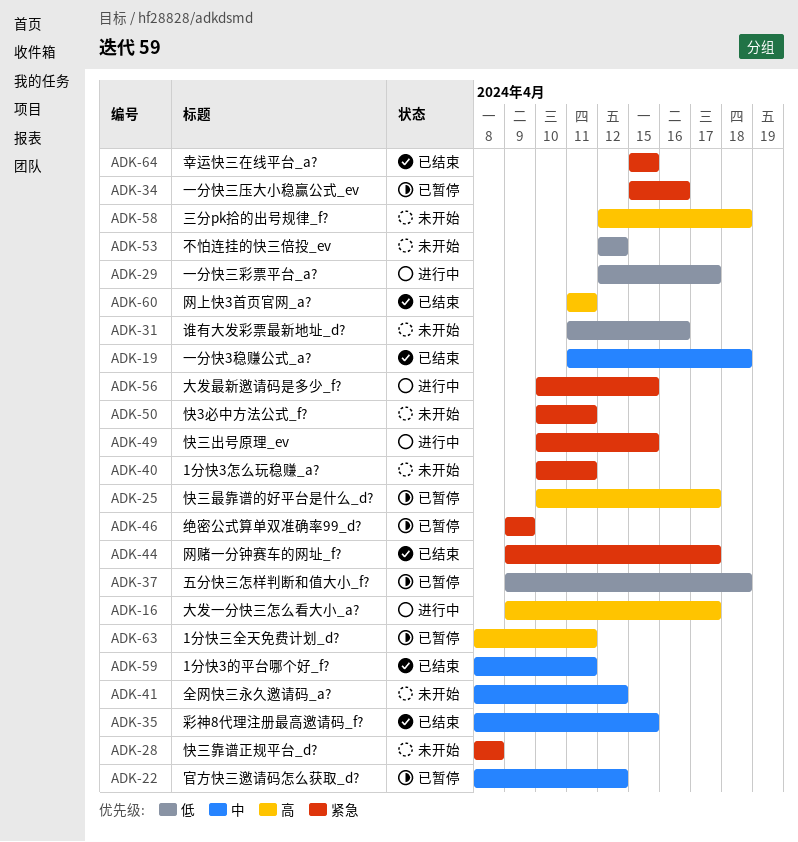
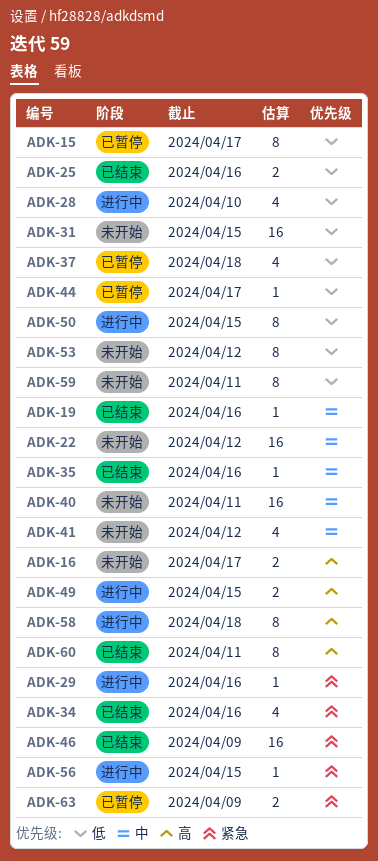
ADK-15: none -> present
ADK-16, status: 进行中 -> 未开始
ADK-19, due: Apr 18 -> Apr 16
ADK-22, status: 已暂停 -> 未开始
ADK-25, status: 已暂停 -> 已结束
ADK-25, priority: 高 -> 低
ADK-25, due: Apr 17 -> Apr 16
ADK-28, status: 未开始 -> 进行中
ADK-28, priority: 紧急 -> 低
ADK-28, due: Apr 8 -> Apr 10
ADK-29, priority: 低 -> 紧急
ADK-29, due: Apr 17 -> Apr 16
ADK-31, due: Apr 16 -> Apr 15
ADK-34, status: 已暂停 -> 已结束
ADK-35, due: Apr 15 -> Apr 16
ADK-40, priority: 紧急 -> 中
ADK-44, status: 已结束 -> 已暂停
ADK-44, priority: 紧急 -> 低
ADK-46, status: 已暂停 -> 已结束
ADK-49, priority: 紧急 -> 高
ADK-50, status: 未开始 -> 进行中
ADK-50, priority: 紧急 -> 低
ADK-50, due: Apr 11 -> Apr 15
ADK-58, status: 未开始 -> 进行中
ADK-59, status: 已结束 -> 未开始
ADK-59, priority: 中 -> 低
ADK-63, priority: 高 -> 紧急
ADK-63, due: Apr 11 -> Apr 9
ADK-64: present -> none

